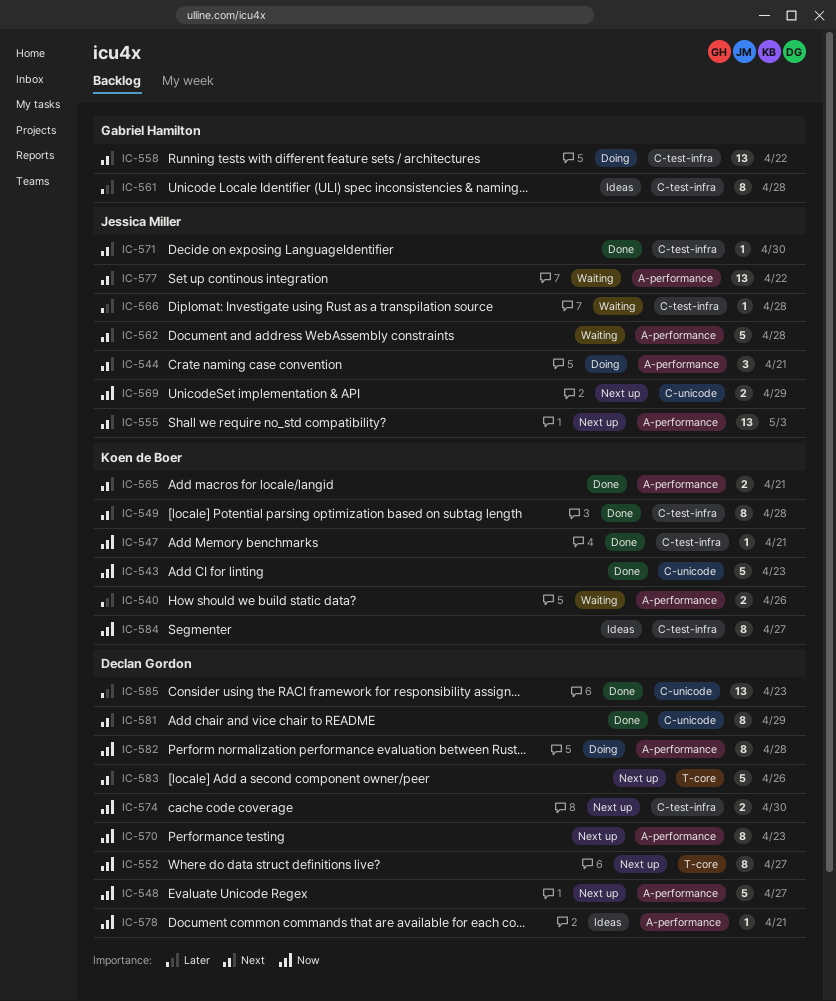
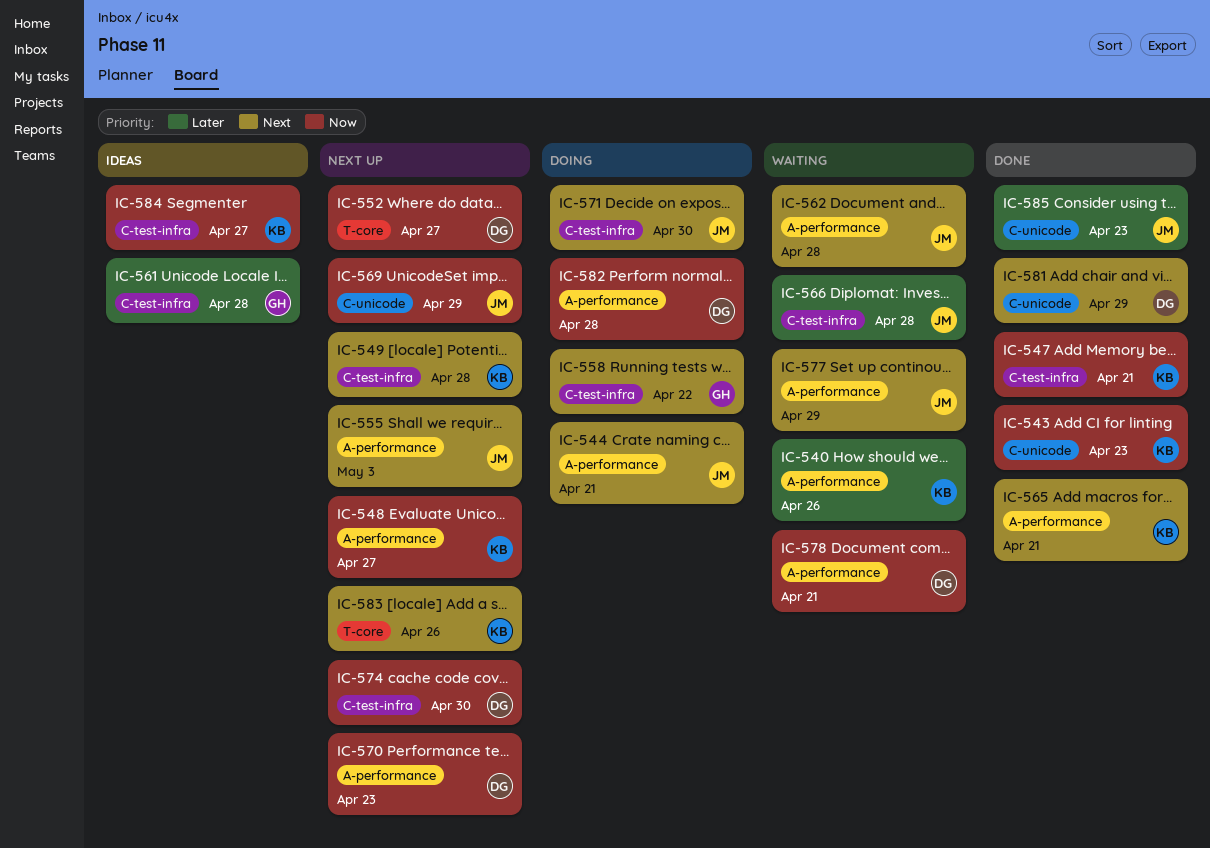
IC-548, owner: Declan Gordon -> Koen de Boer
IC-549, status: Done -> Next up
IC-571, status: Done -> Doing
IC-577, due: Apr 22 -> Apr 29
IC-578, status: Ideas -> Waiting
IC-583, owner: Declan Gordon -> Koen de Boer
IC-585, owner: Declan Gordon -> Jessica Miller

